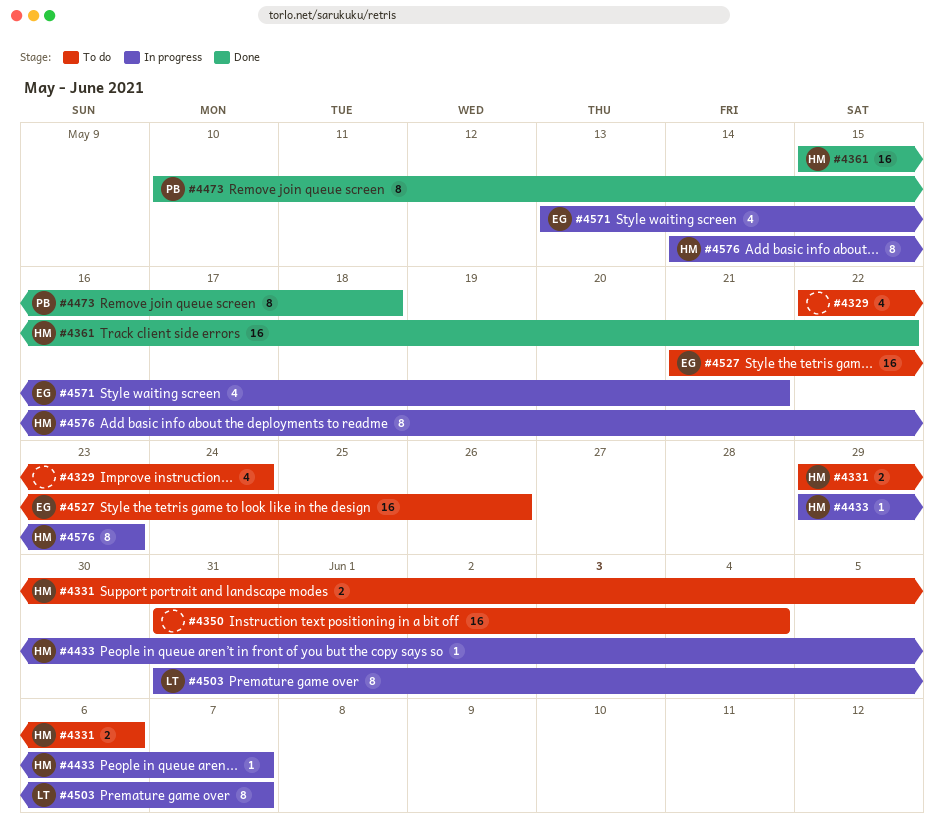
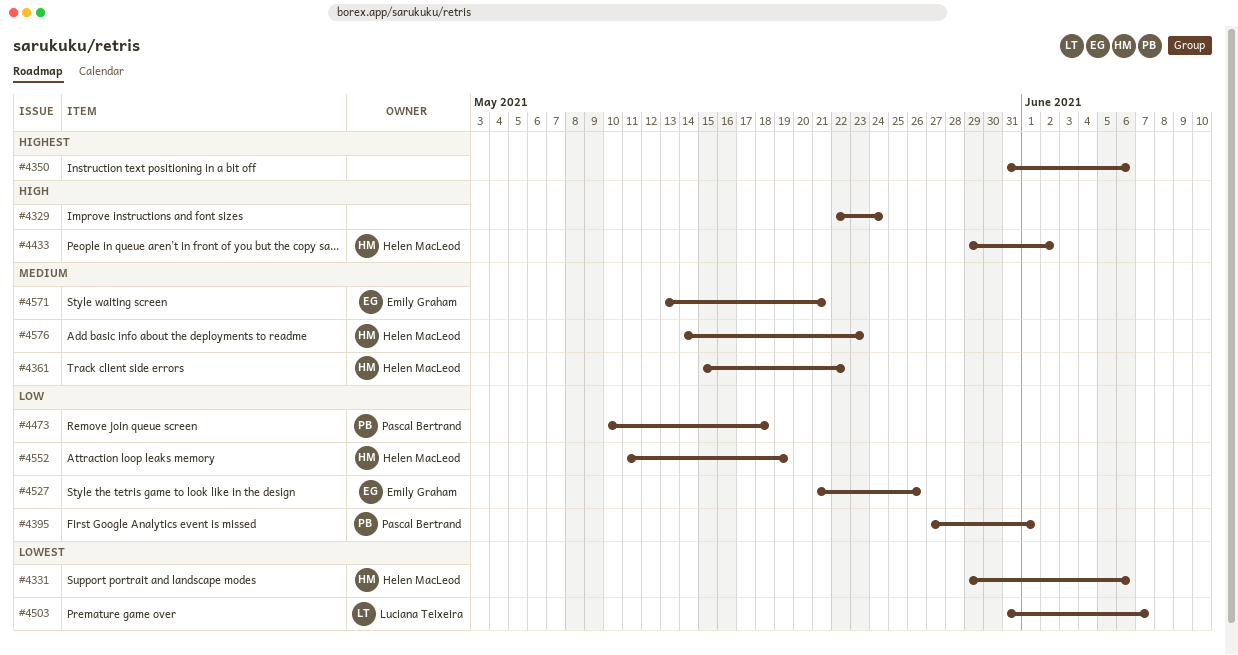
#4350, due: Jun 4 -> Jun 6
#4395: none -> present
#4433, due: Jun 7 -> Jun 2
#4552: none -> present

